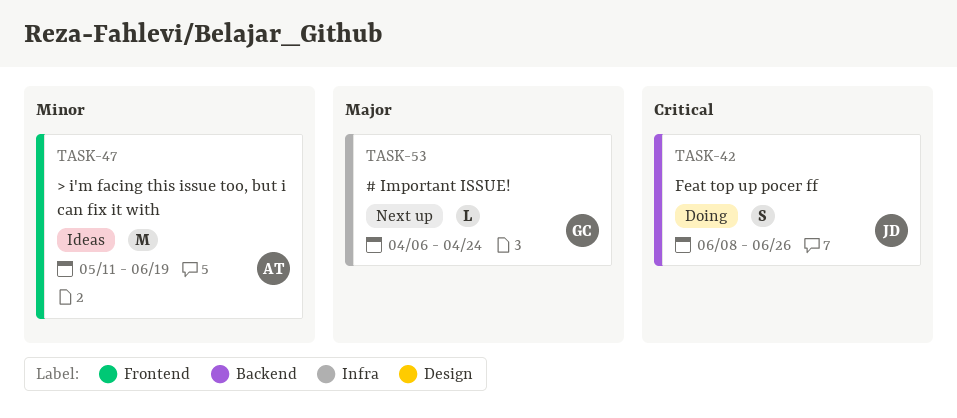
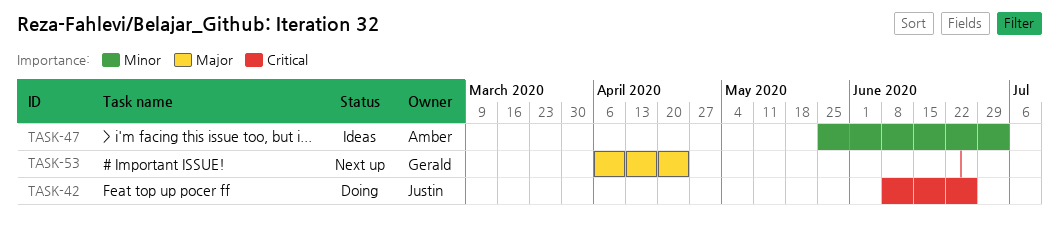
TASK-47, start: May 11 -> May 25
TASK-47, due: Jun 19 -> Jul 3

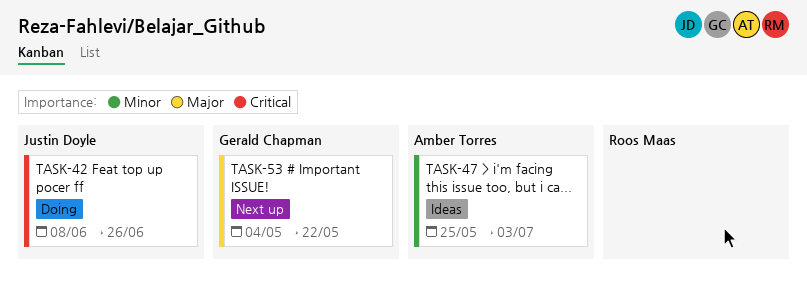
TASK-53, start: Apr 6 -> May 4
TASK-53, due: Apr 24 -> May 22

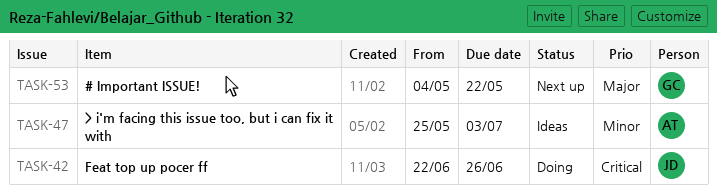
TASK-42, start: Jun 8 -> Jun 22

